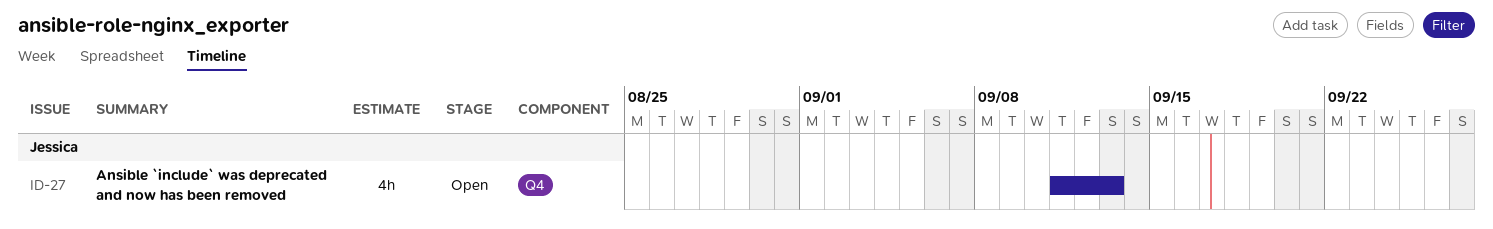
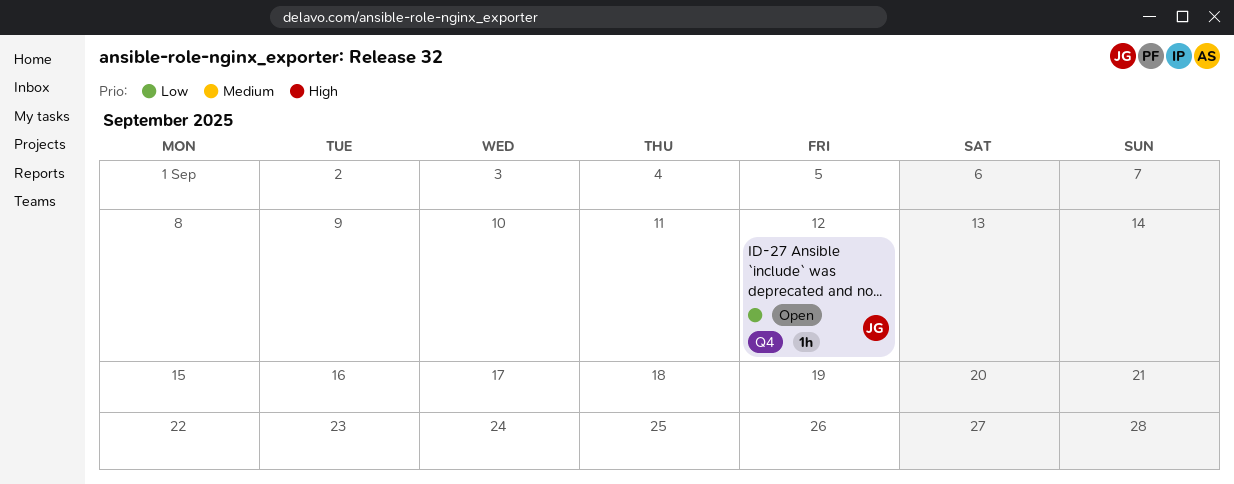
ID-27, estimate: 4h -> 1h
ID-27, due: Sep 13 -> Sep 12

